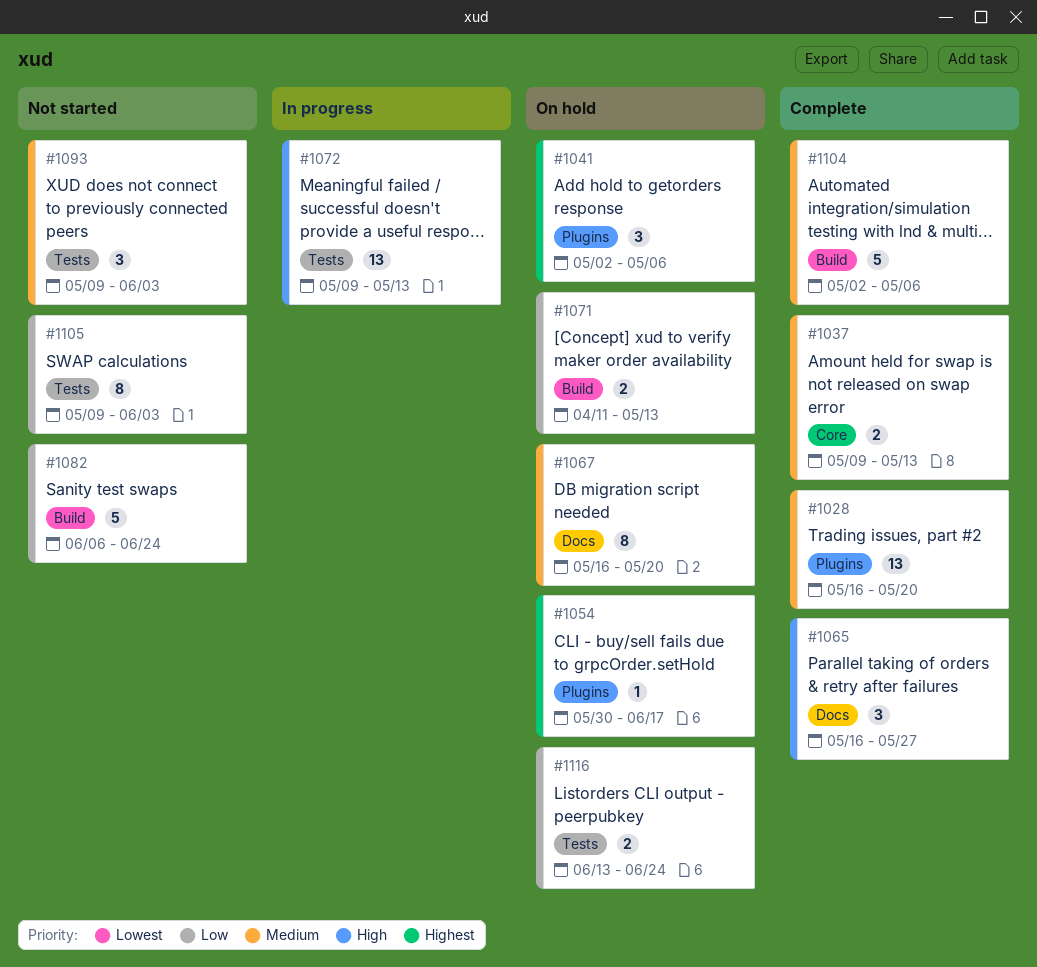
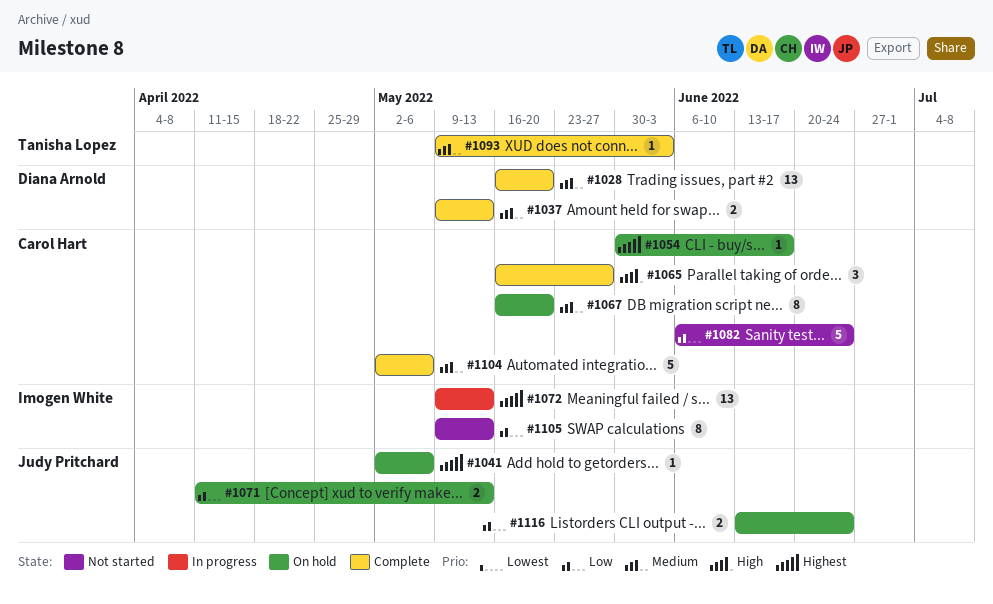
#1041, estimate: 3 -> 1
#1072, priority: High -> Highest
#1093, status: Not started -> Complete
#1093, estimate: 3 -> 1
#1105, due: Jun 3 -> May 13

